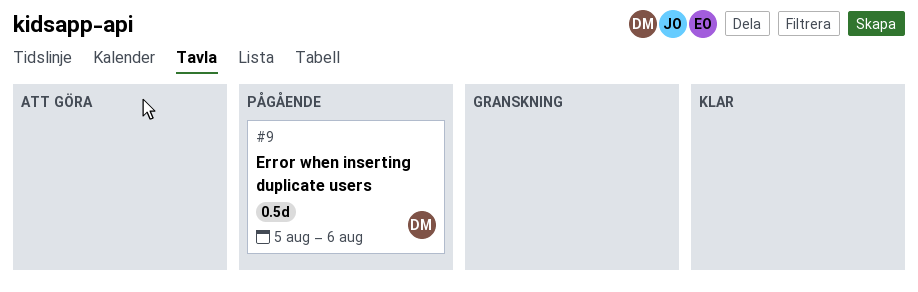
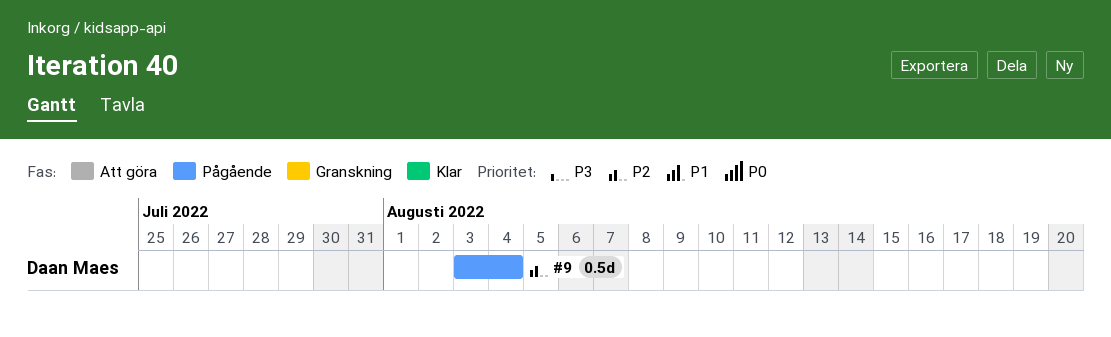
#9, start: Aug 5 -> Aug 3
#9, due: Aug 6 -> Aug 4

